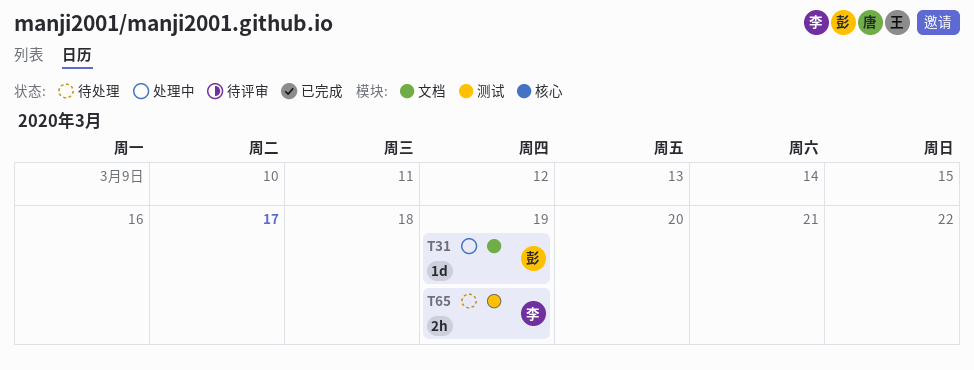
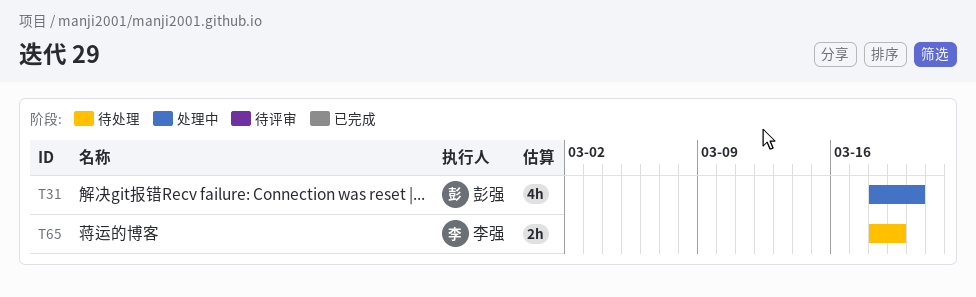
T31, estimate: 1d -> 4h
T31, due: Mar 19 -> Mar 20

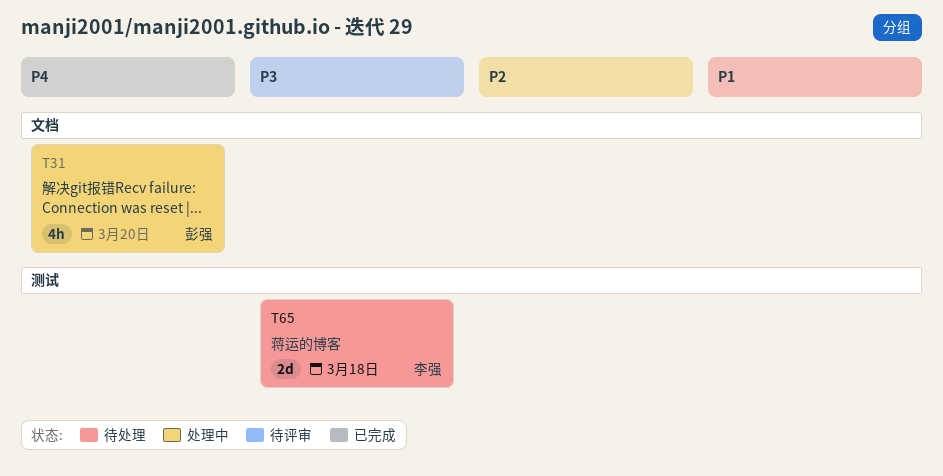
T65, estimate: 2h -> 2d
T65, due: Mar 19 -> Mar 18

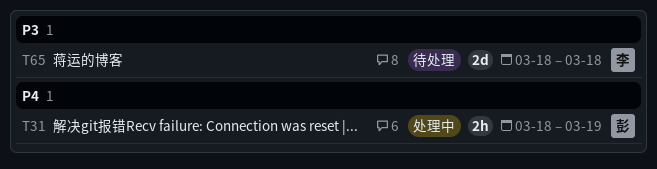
T31, estimate: 4h -> 2h
T31, due: Mar 20 -> Mar 19

